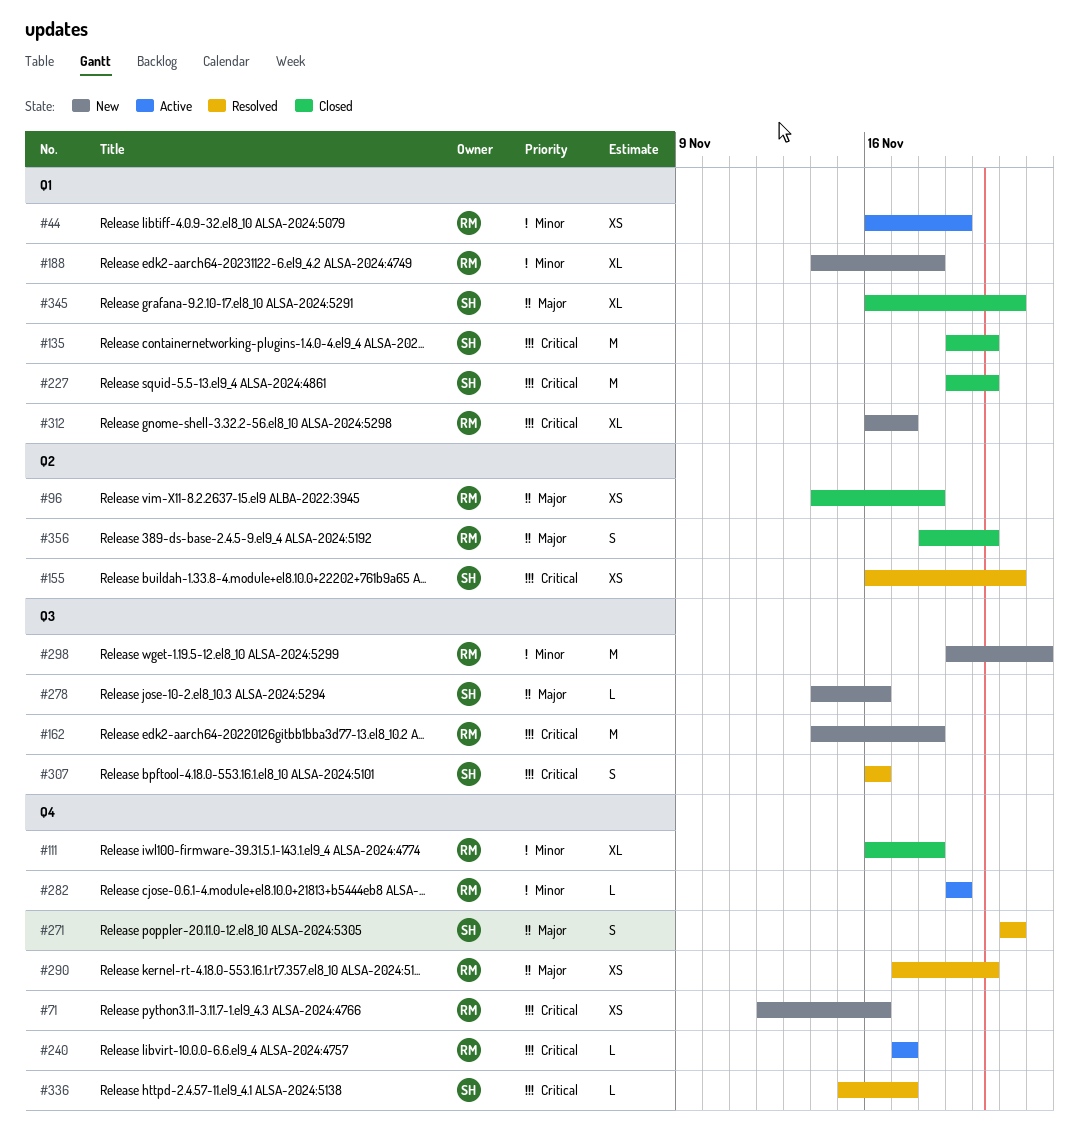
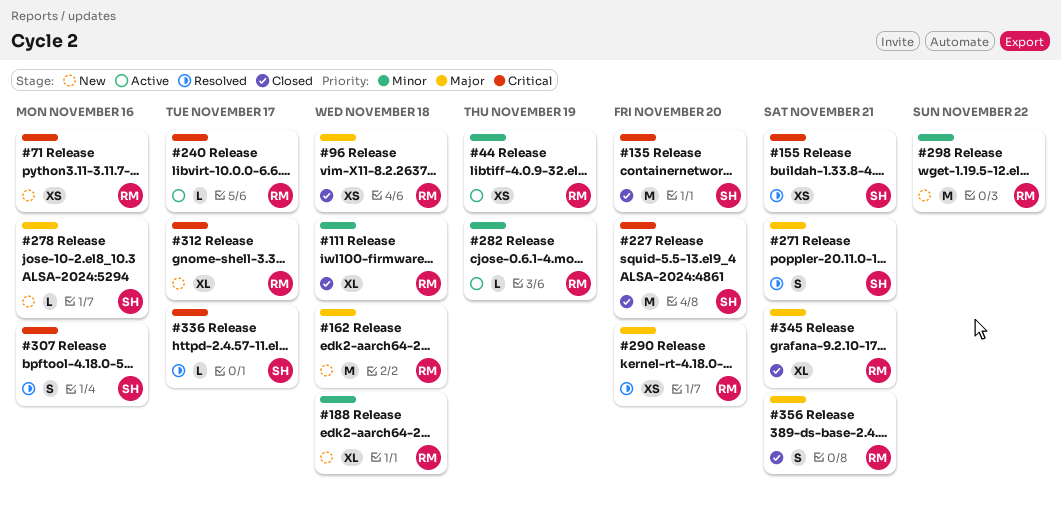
#162, priority: Critical -> Major
#345, owner: SH -> RM
#356, due: Nov 20 -> Nov 21

